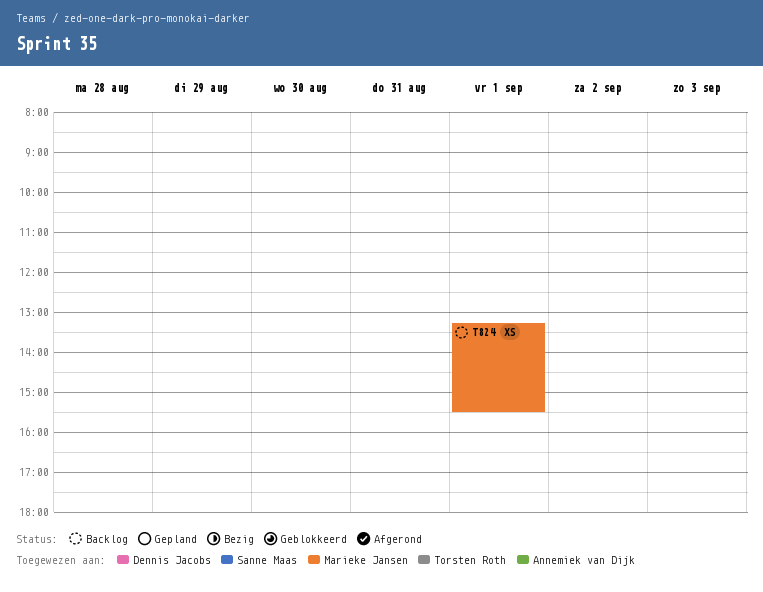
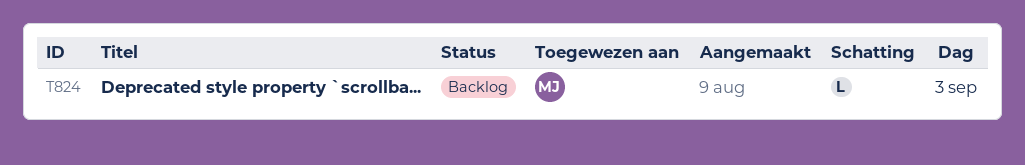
T824, estimate: XS -> L
T824, day: Sep 1 -> Sep 3

